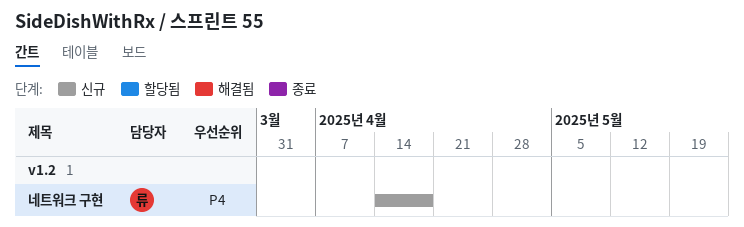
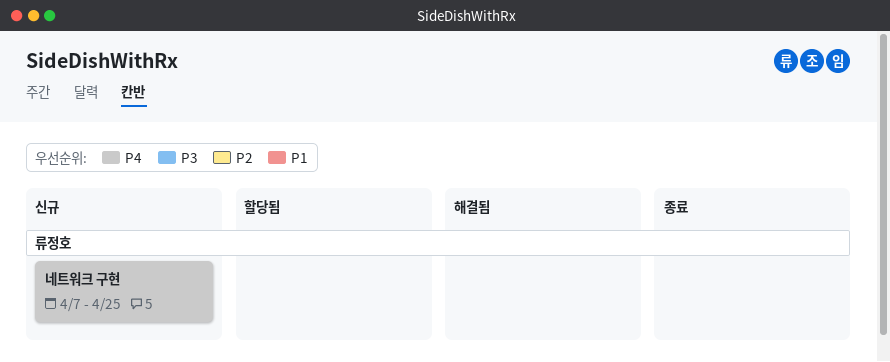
네트워크 구현, start: Apr 14 -> Apr 7
네트워크 구현, due: Apr 18 -> Apr 25

